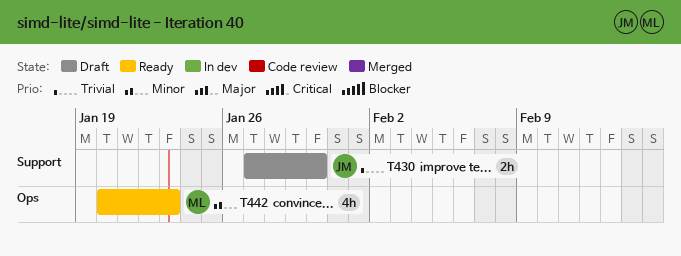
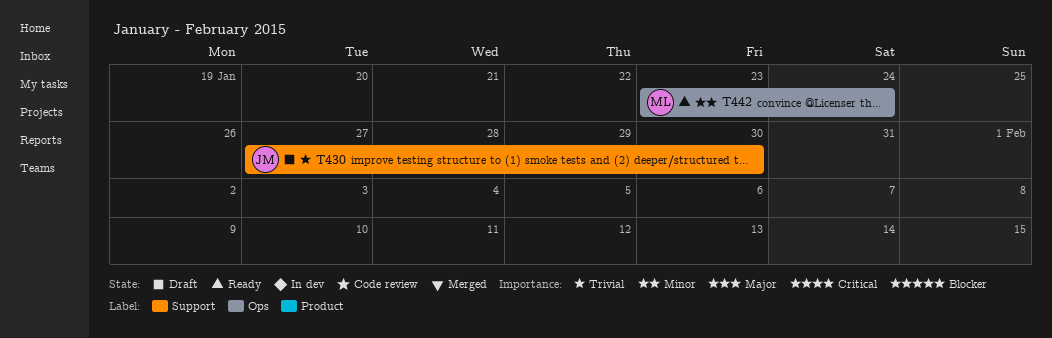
T442, start: Jan 20 -> Jan 23
T442, due: Jan 23 -> Jan 24

